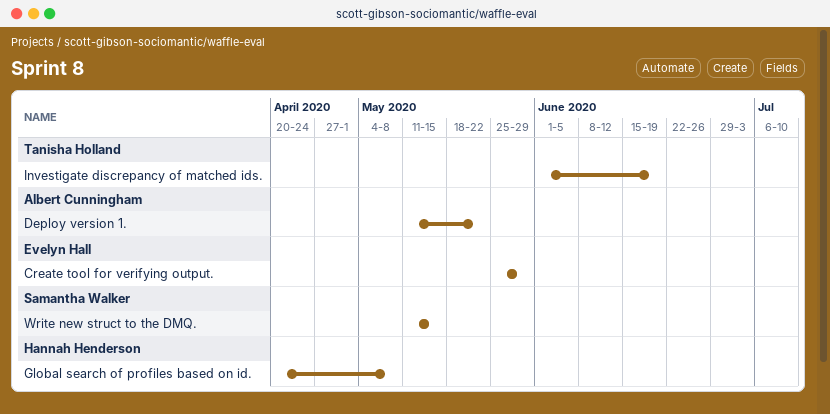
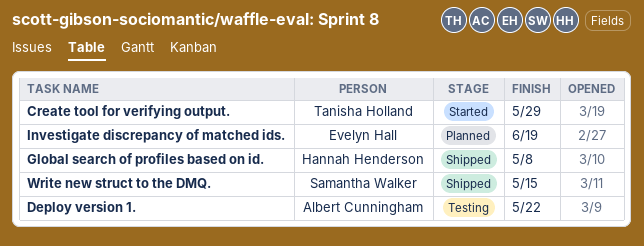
Create tool for verifying output., owner: Evelyn Hall -> Tanisha Holland
Investigate discrepancy of matched ids., owner: Tanisha Holland -> Evelyn Hall

